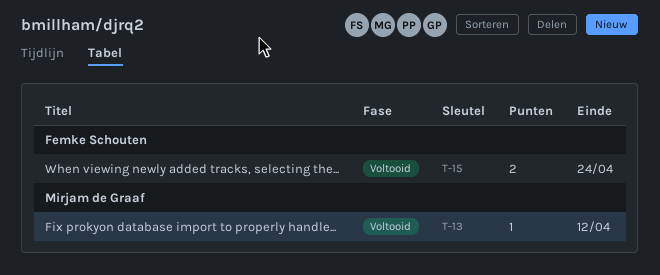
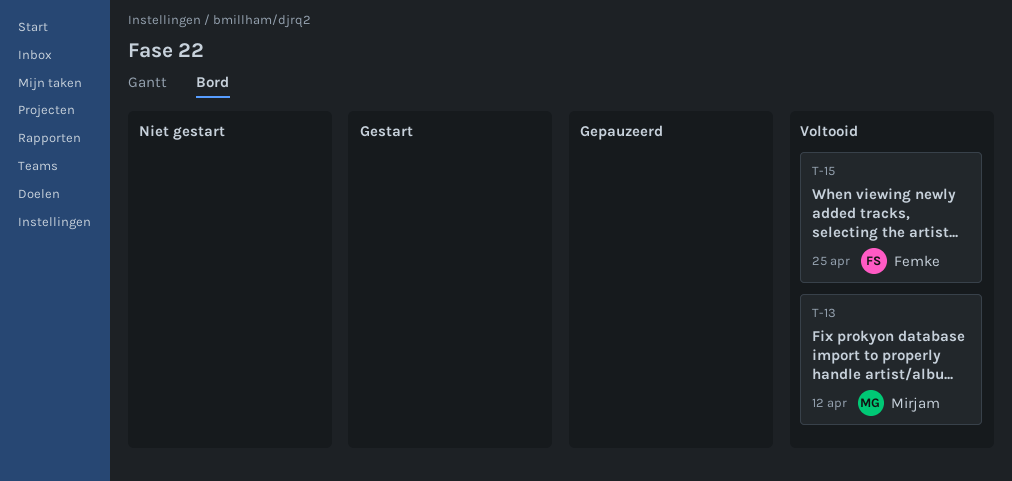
T-15, due: Apr 24 -> Apr 25

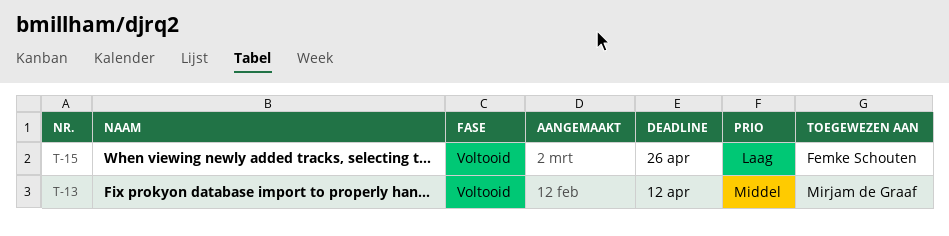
T-15, due: Apr 25 -> Apr 26

